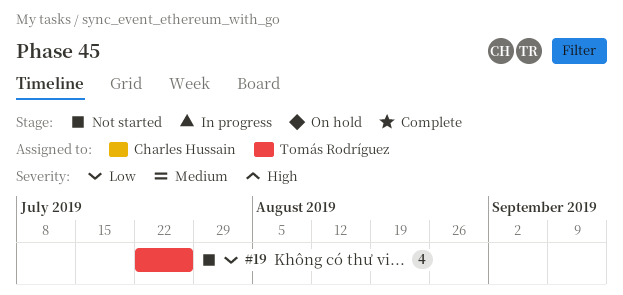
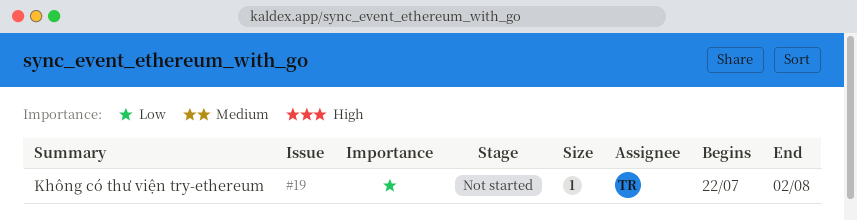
#19, estimate: 4 -> 1
#19, due: Jul 26 -> Aug 2

